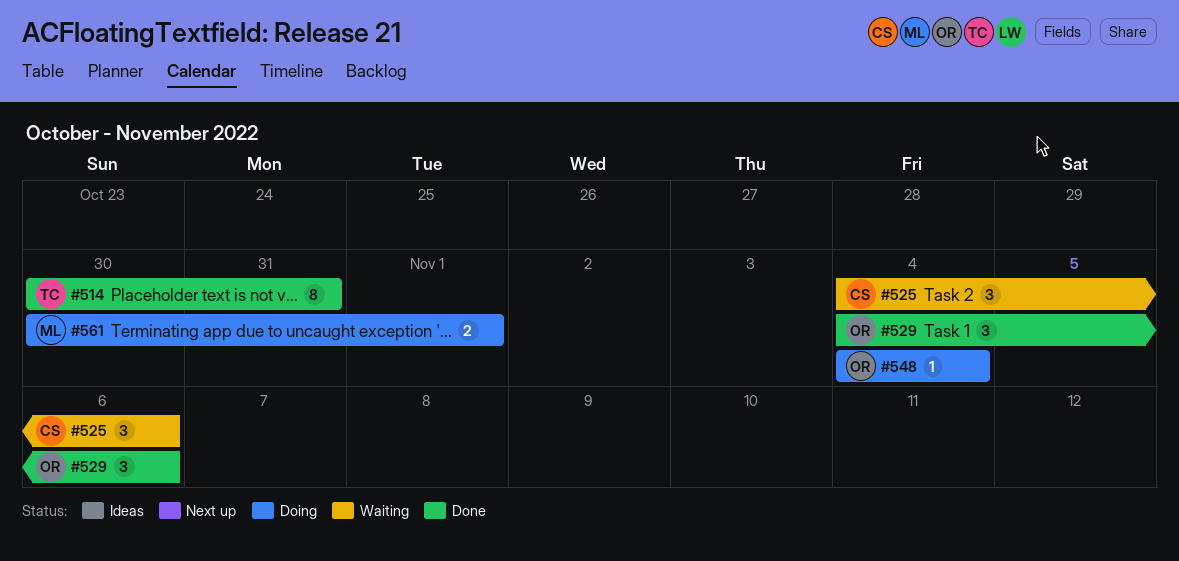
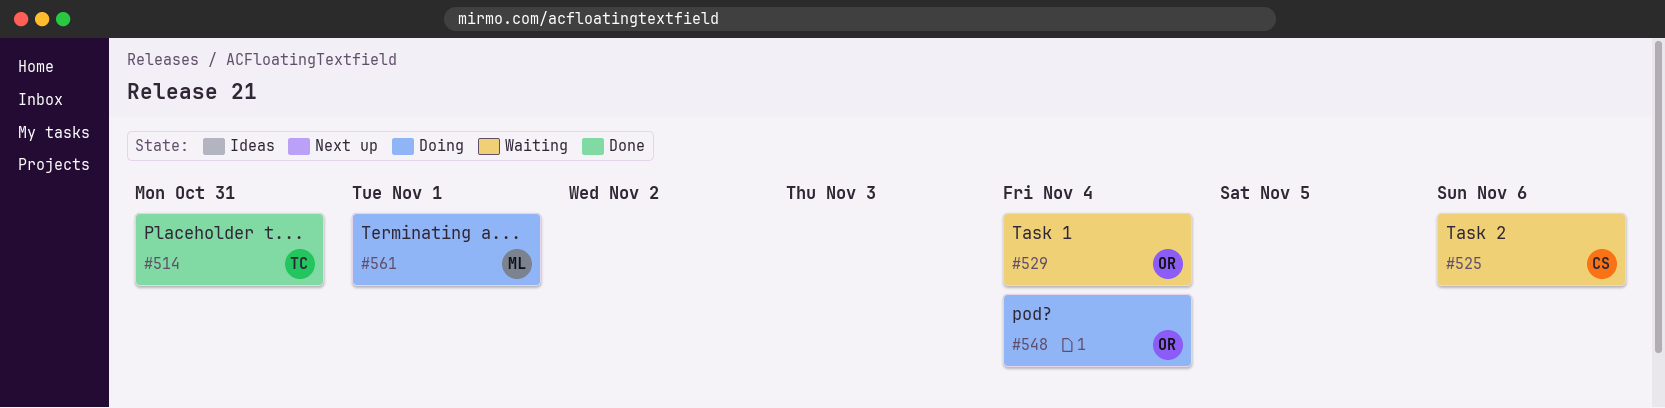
#529, status: Done -> Waiting
#529, due: Nov 6 -> Nov 4

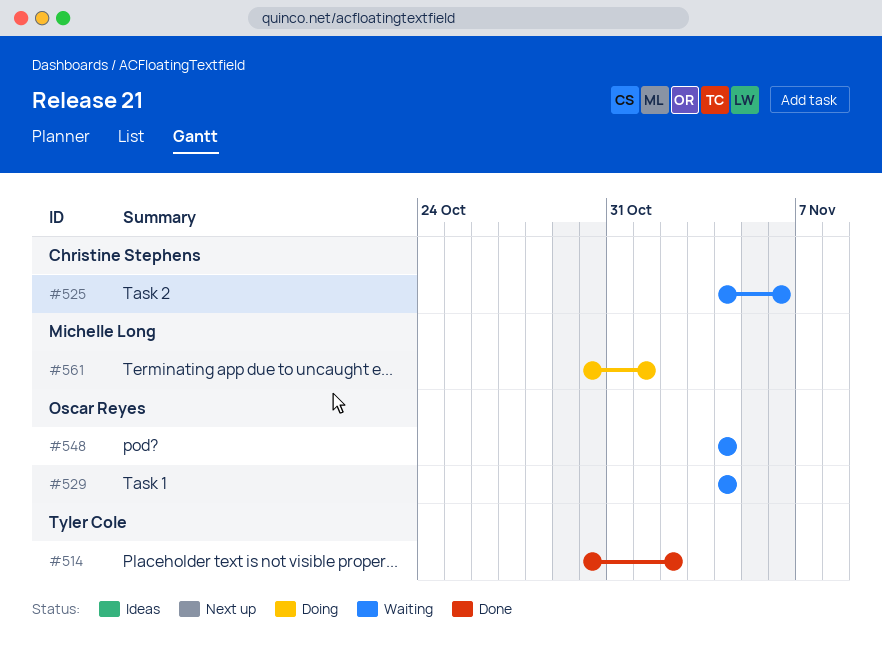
#514, due: Oct 31 -> Nov 2
#548, status: Doing -> Waiting

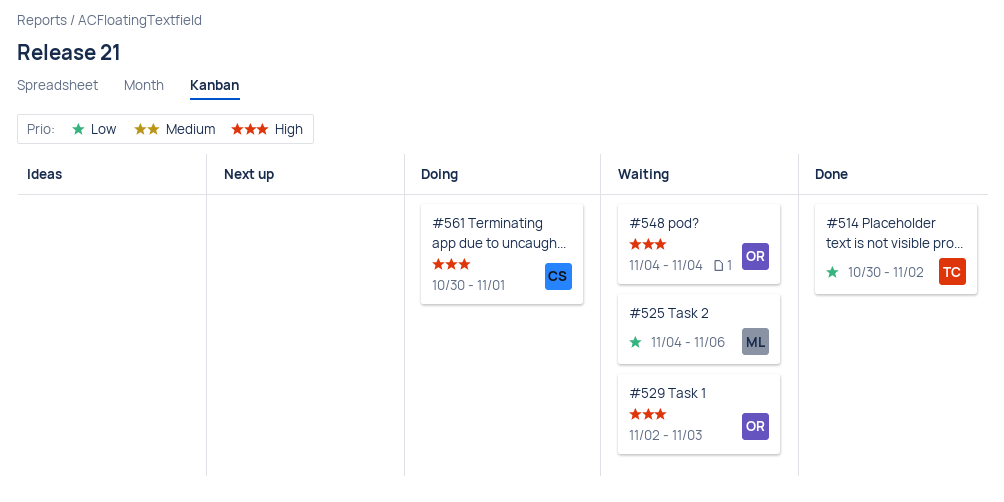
#525, owner: Christine Stephens -> Michelle Long
#529, start: Nov 4 -> Nov 2
#529, due: Nov 4 -> Nov 3
#561, owner: Michelle Long -> Christine Stephens

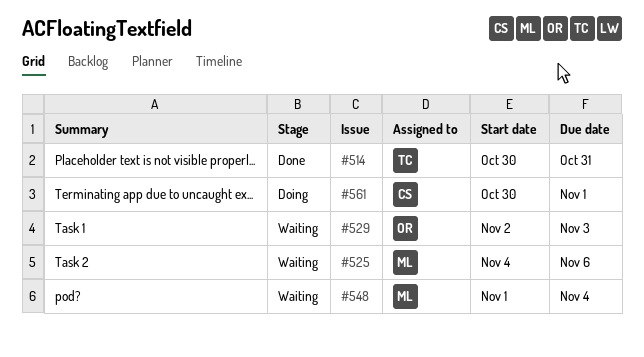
#514, due: Nov 2 -> Oct 31
#548, owner: OR -> ML
#548, start: Nov 4 -> Nov 1

